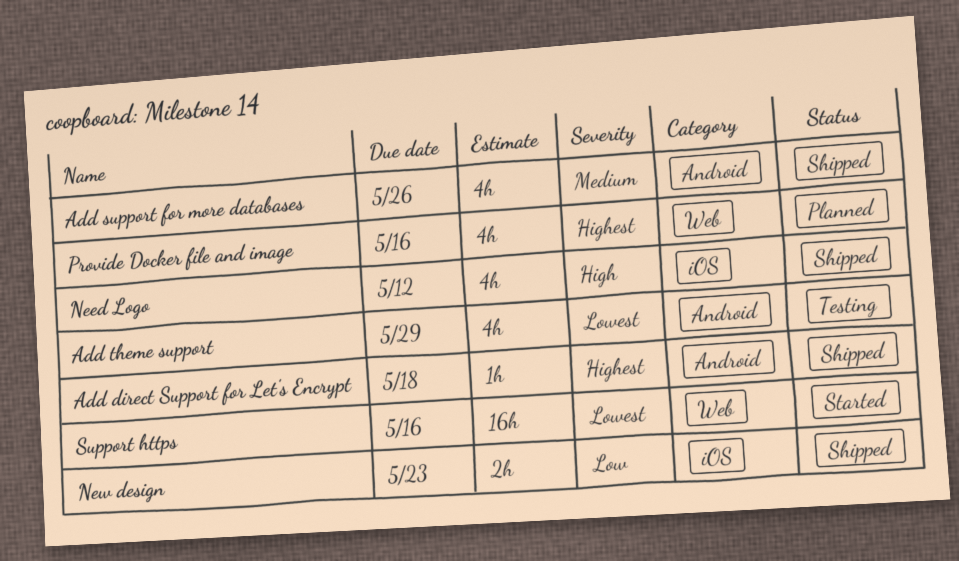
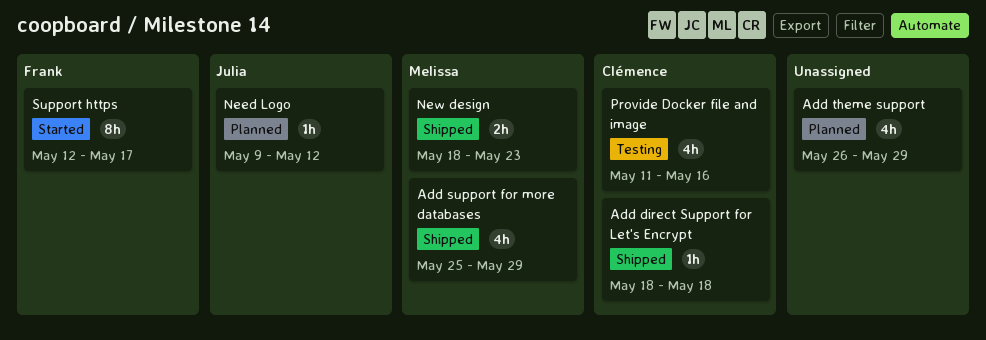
Add support for more databases, due: May 26 -> May 29
Add theme support, status: Testing -> Planned
Need Logo, status: Shipped -> Planned
Need Logo, estimate: 4h -> 1h
Provide Docker file and image, status: Planned -> Testing
Support https, estimate: 16h -> 8h
Support https, due: May 16 -> May 17

